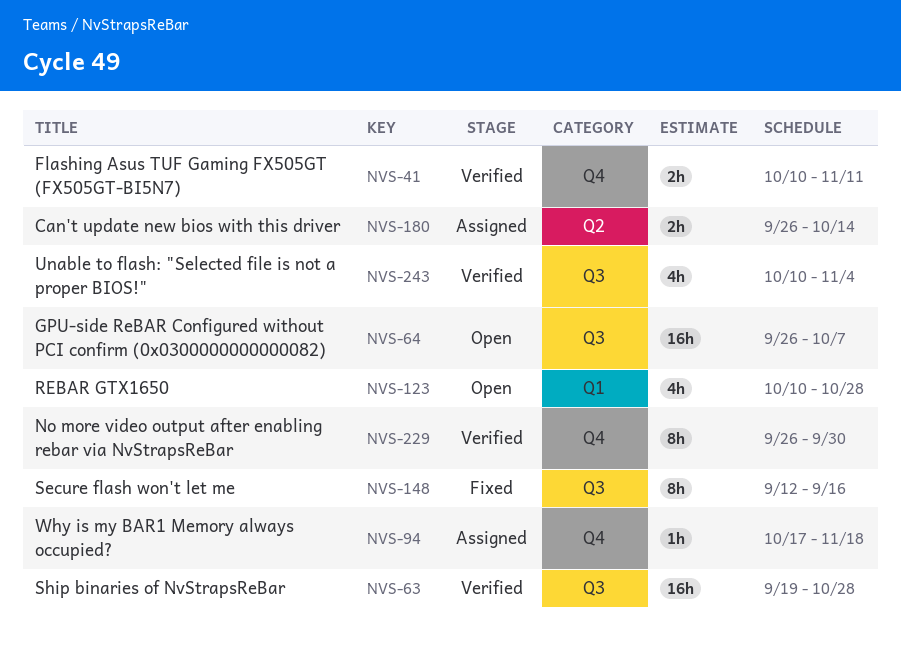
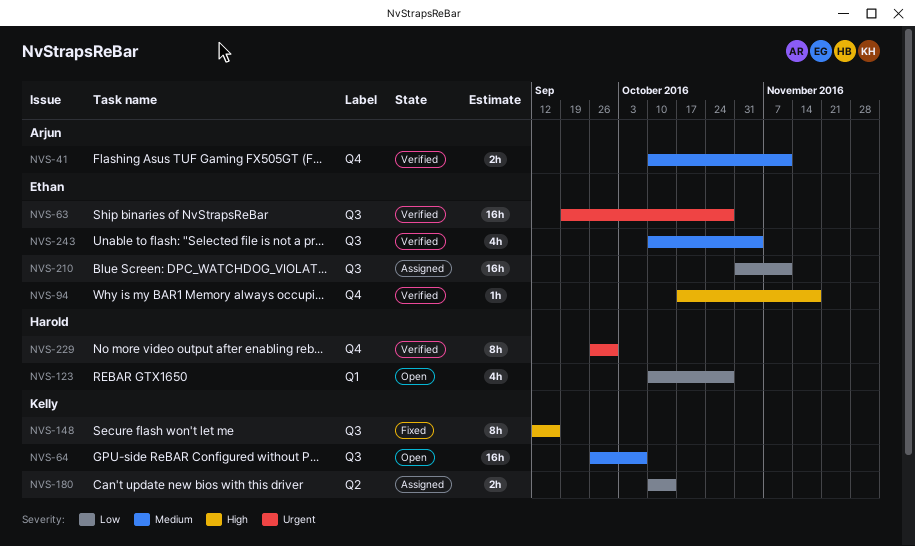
NVS-94, status: Assigned -> Verified
NVS-180, start: Sep 26 -> Oct 10
NVS-210: none -> present

